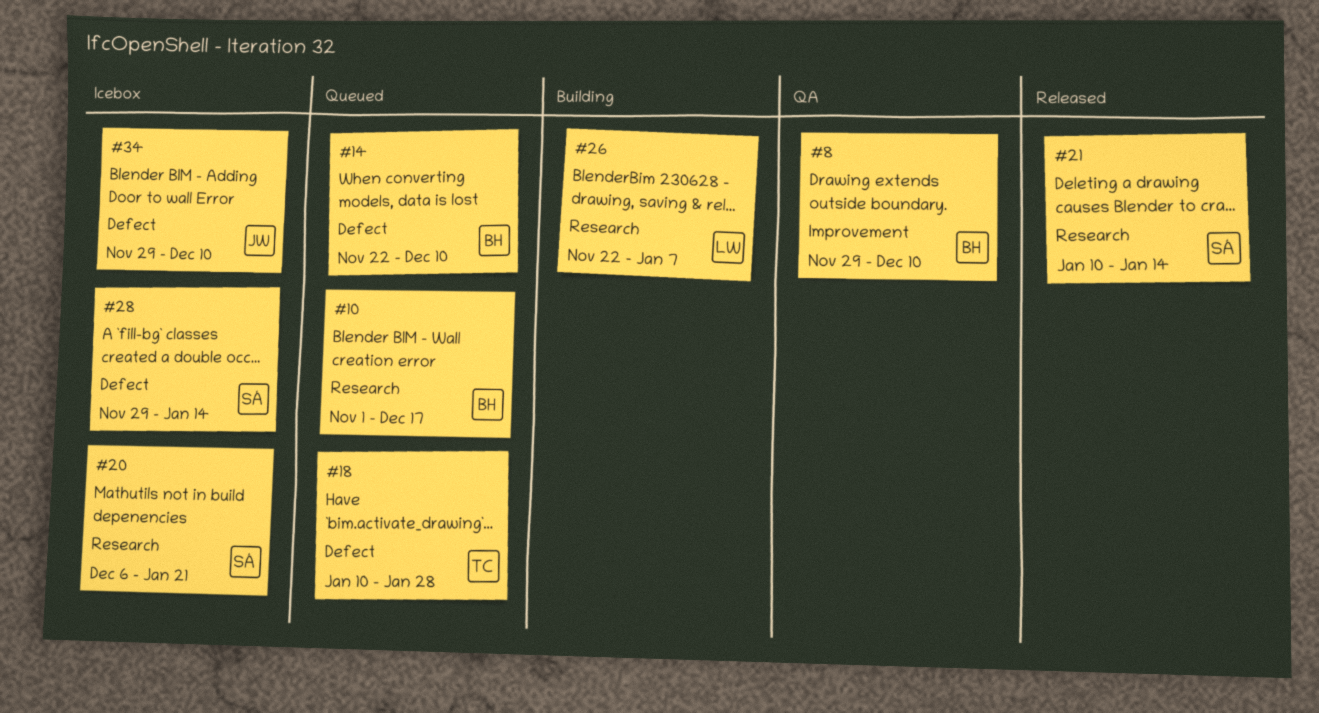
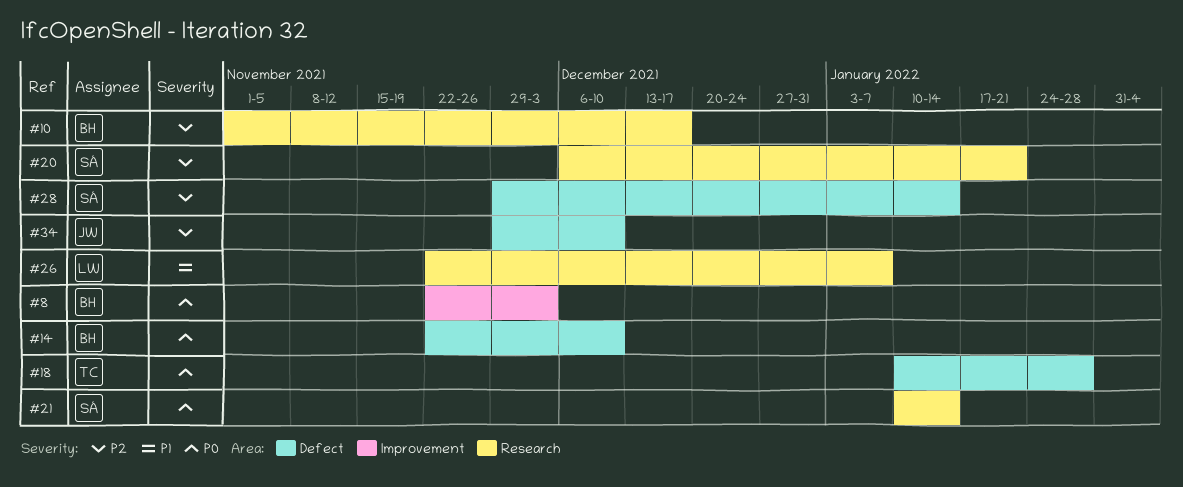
#8, start: Nov 29 -> Nov 22
#8, due: Dec 10 -> Dec 3

